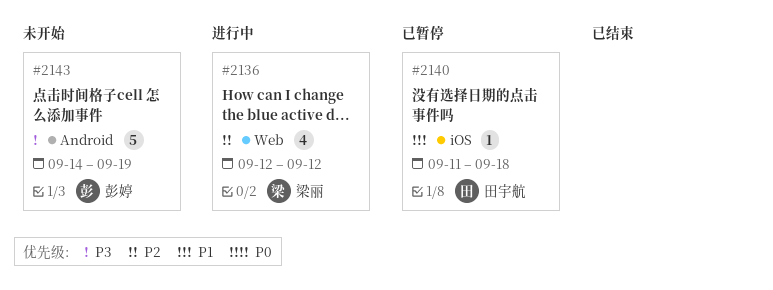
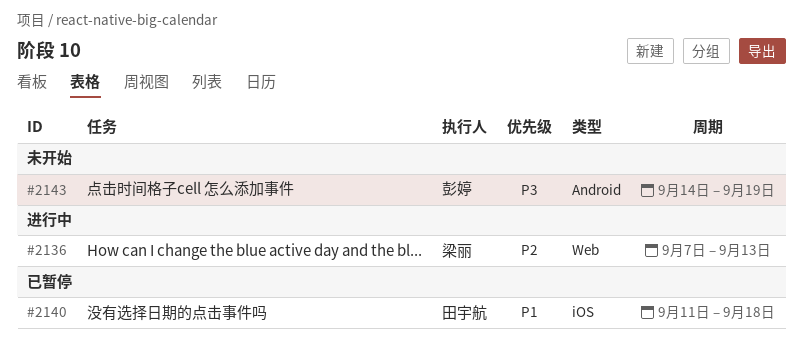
#2136, start: Sep 12 -> Sep 7
#2136, due: Sep 12 -> Sep 13

